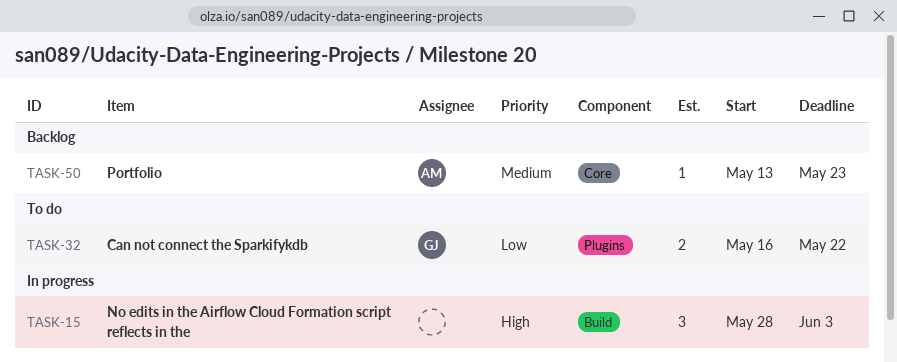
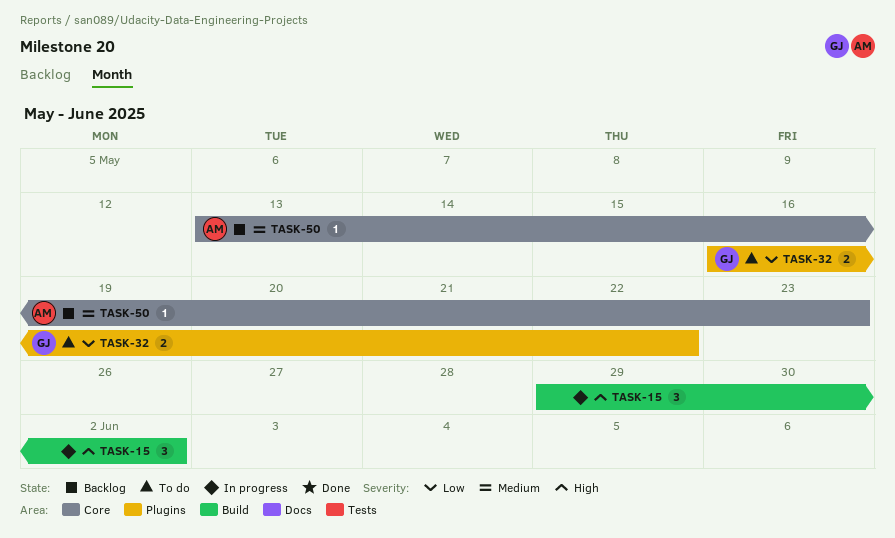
TASK-15, start: May 28 -> May 29
TASK-15, due: Jun 3 -> Jun 2

